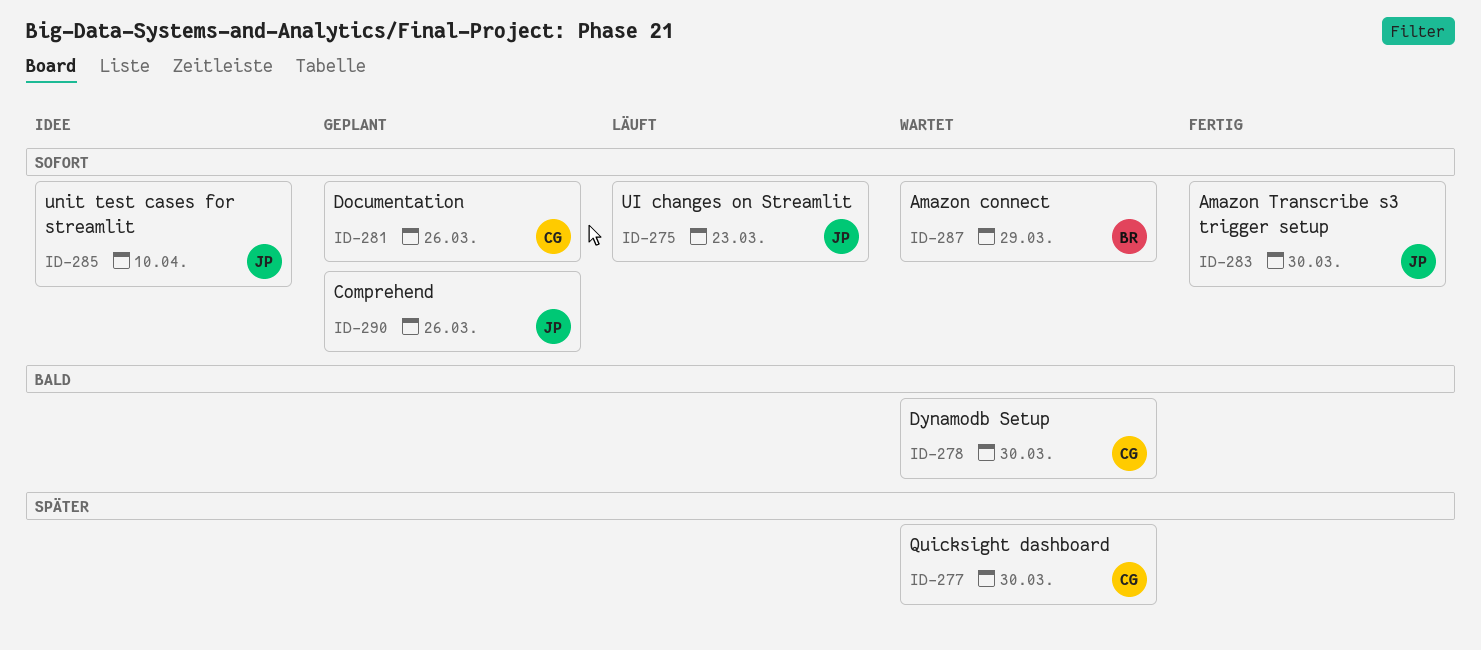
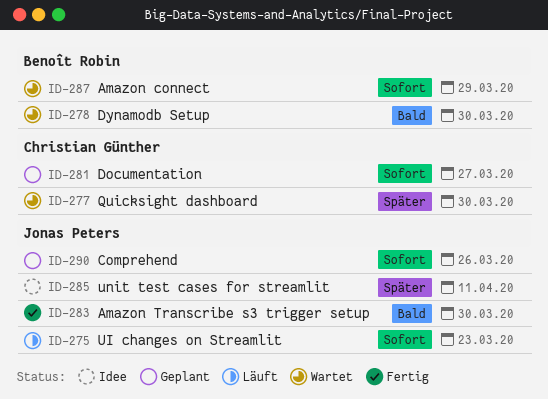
ID-278, owner: Christian Günther -> Benoît Robin
ID-281, due: Mar 26 -> Mar 27
ID-283, priority: Sofort -> Bald
ID-285, priority: Sofort -> Später
ID-285, due: Apr 10 -> Apr 11

